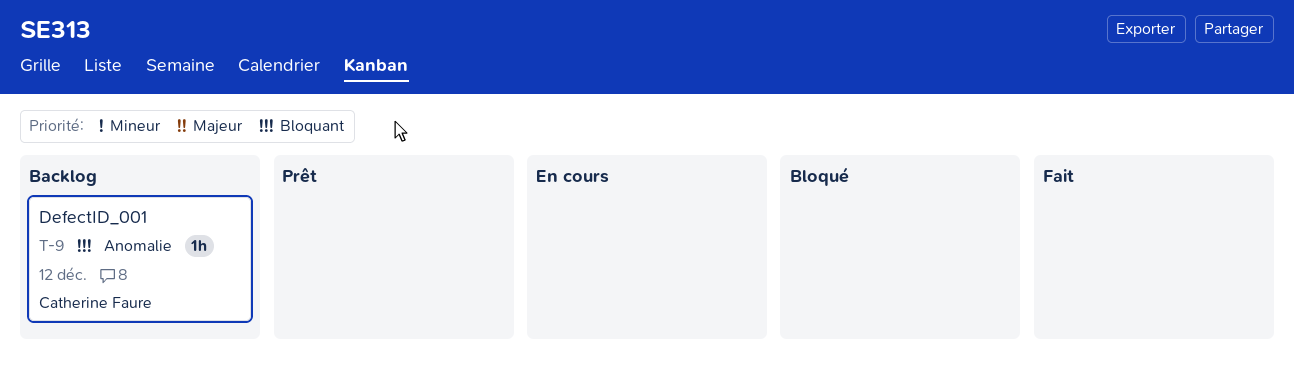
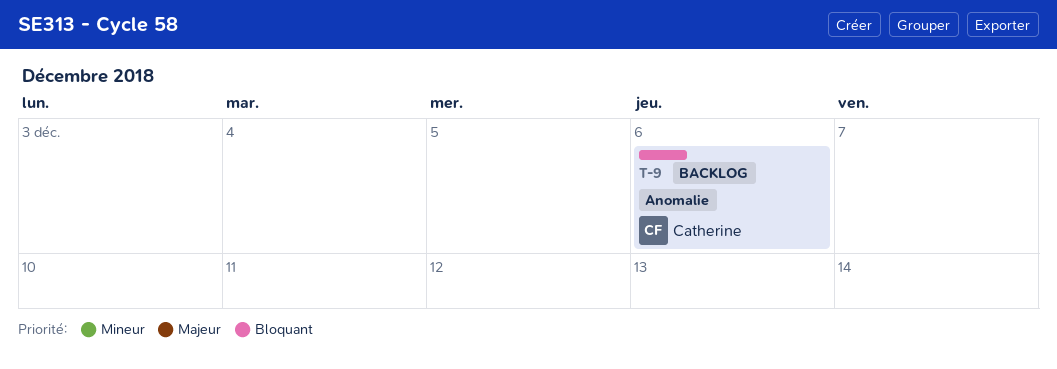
T-9, due: Dec 12 -> Dec 6

